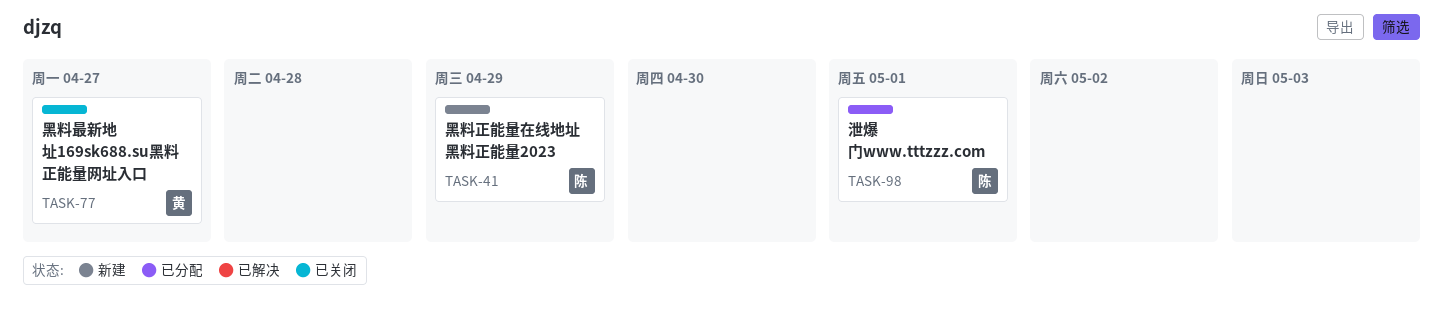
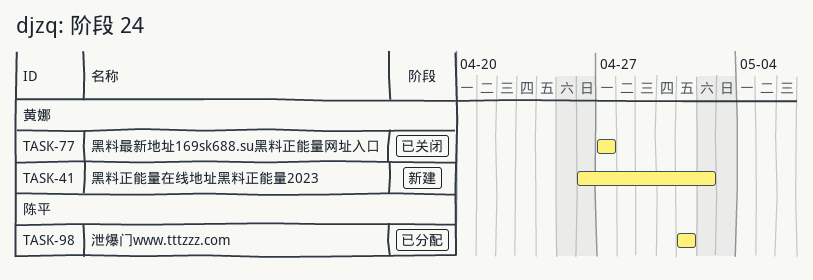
TASK-41, owner: 陈平 -> 黄娜
TASK-41, due: Apr 29 -> May 2

